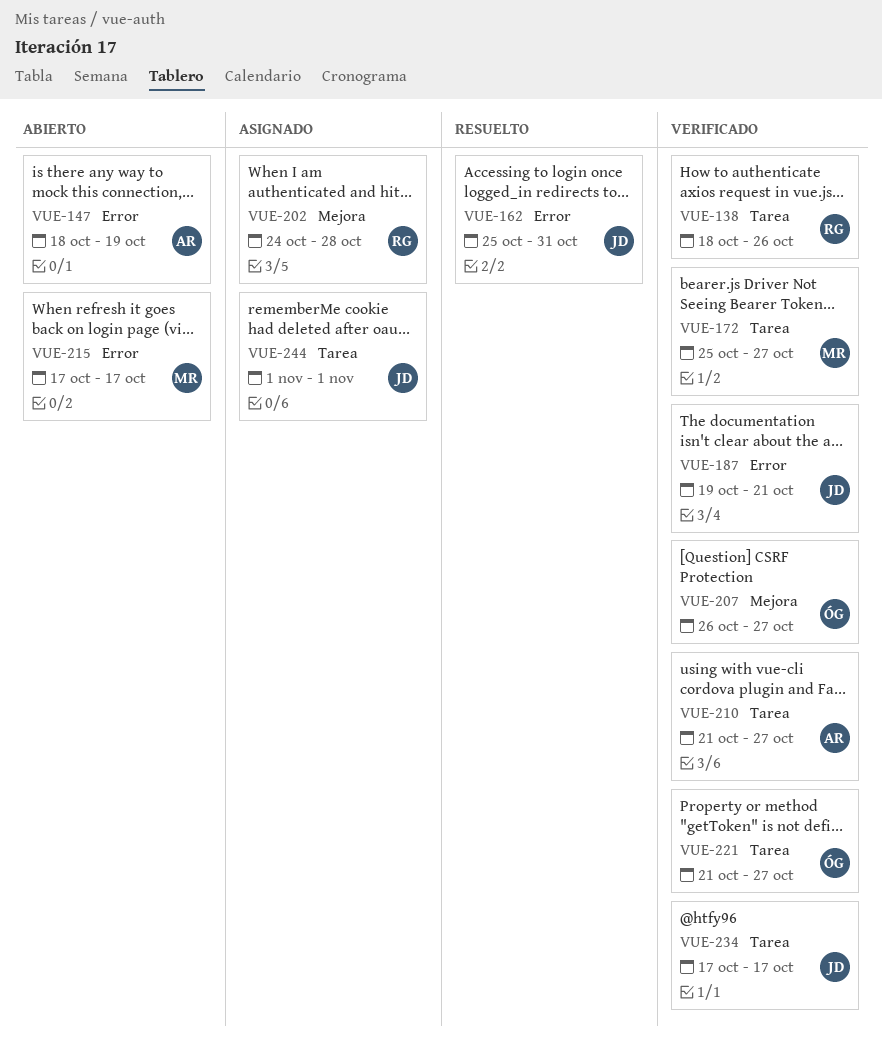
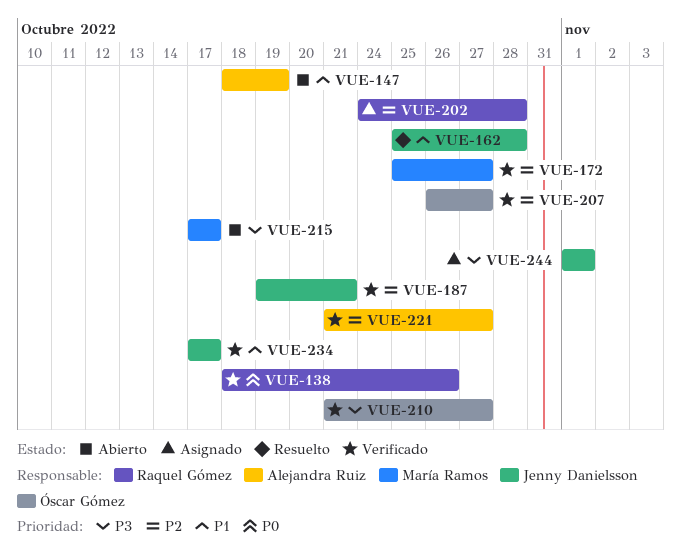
VUE-162, due: Oct 31 -> Oct 28
VUE-210, owner: Alejandra Ruiz -> Óscar Gómez
VUE-221, owner: Óscar Gómez -> Alejandra Ruiz

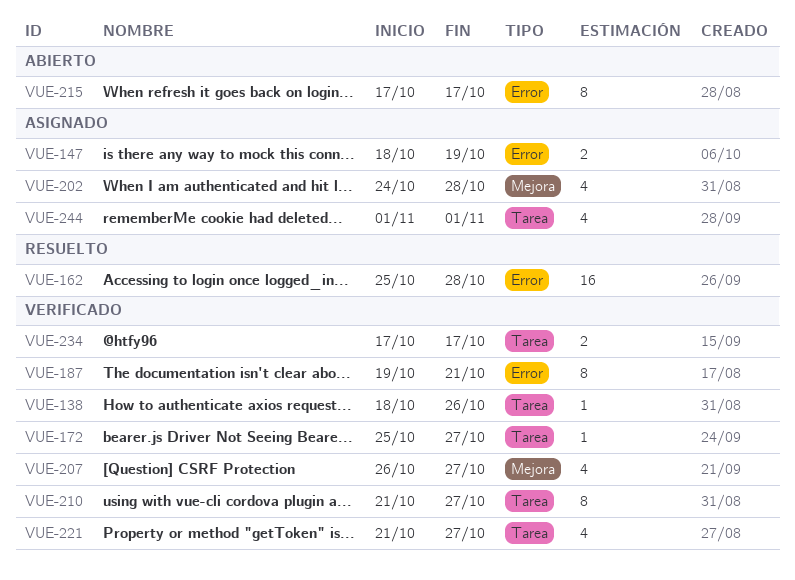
VUE-147, status: Abierto -> Asignado

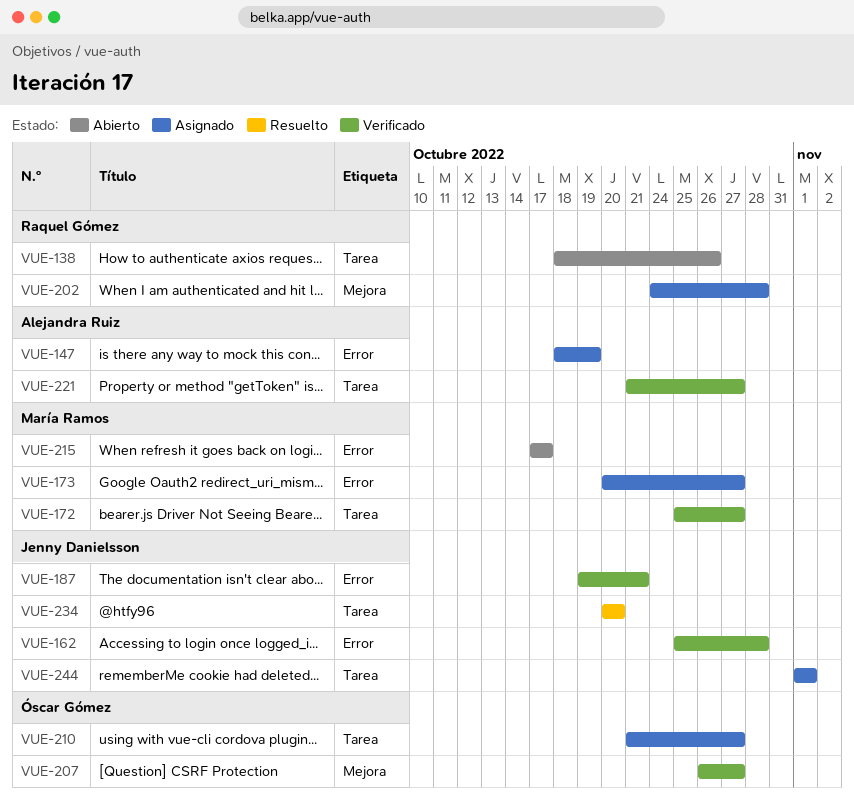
VUE-138, status: Verificado -> Abierto
VUE-162, status: Resuelto -> Verificado
VUE-173: none -> present
VUE-210, status: Verificado -> Asignado
VUE-234, status: Verificado -> Resuelto
VUE-234, start: Oct 17 -> Oct 20
VUE-234, due: Oct 17 -> Oct 20

